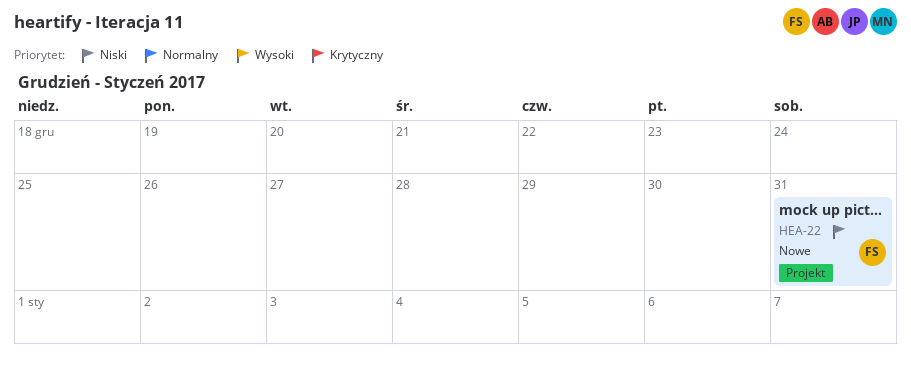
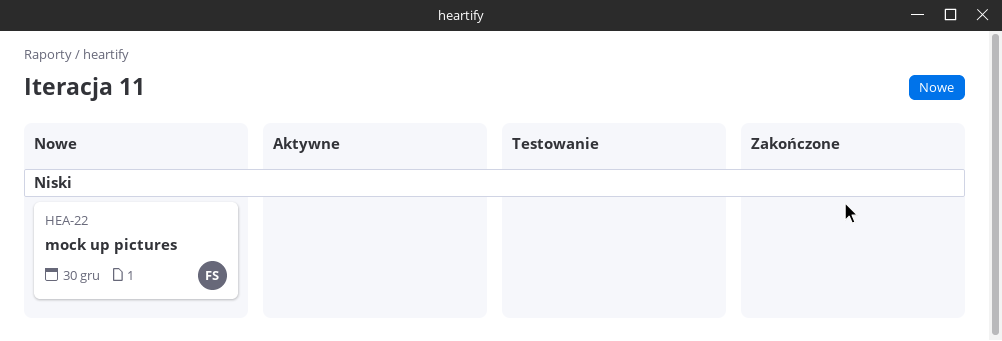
HEA-22, due: Dec 31 -> Dec 30

